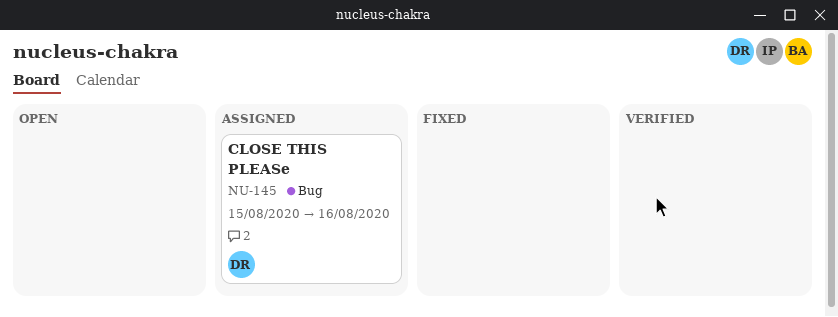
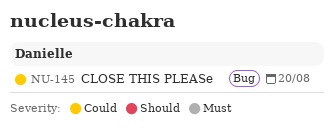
NU-145, due: Aug 16 -> Aug 20

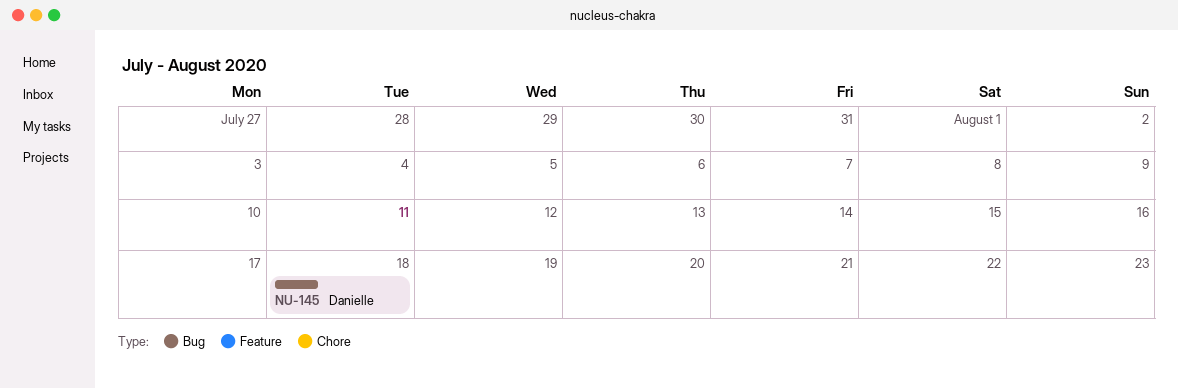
NU-145, due: Aug 20 -> Aug 18

